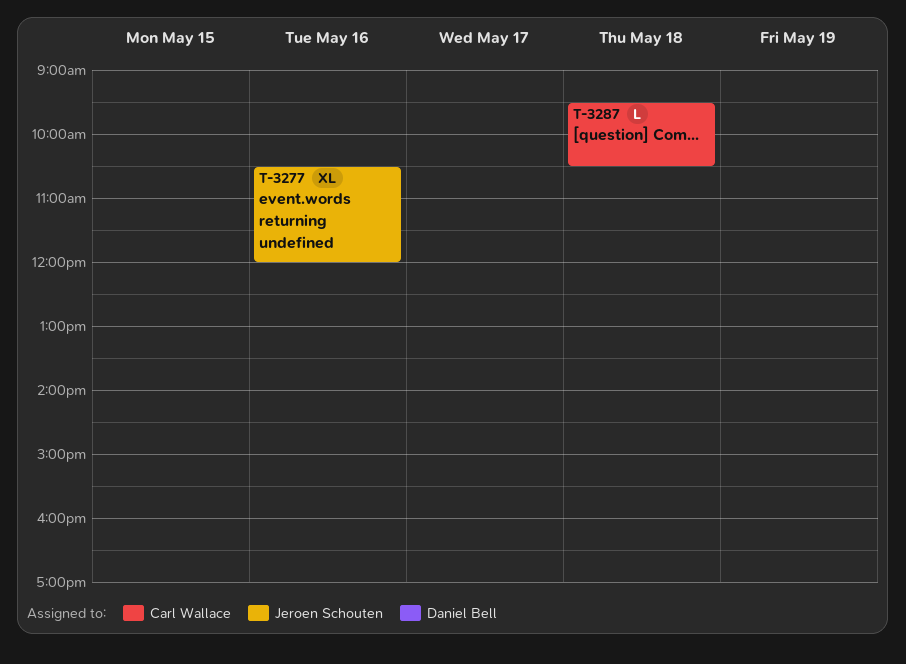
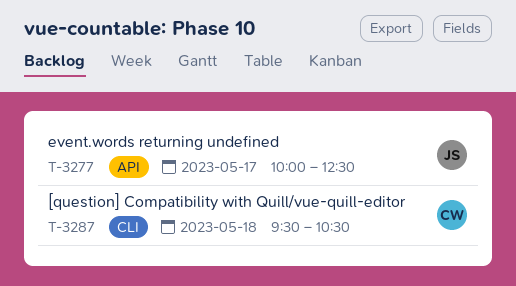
T-3277, day: May 16 -> May 17
T-3277, begins: 10:30 -> 10:00
T-3277, ends: 12:00 -> 12:30

